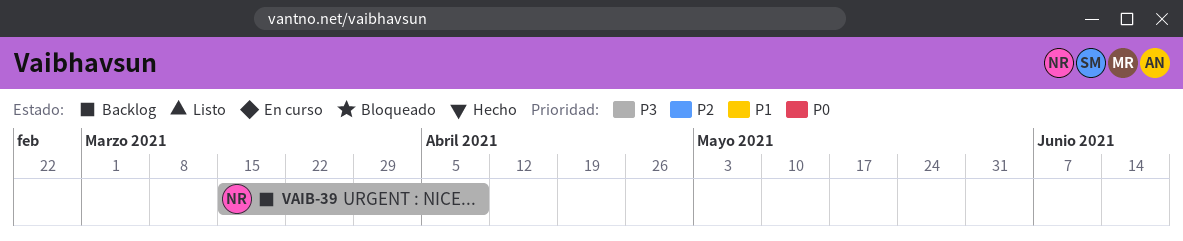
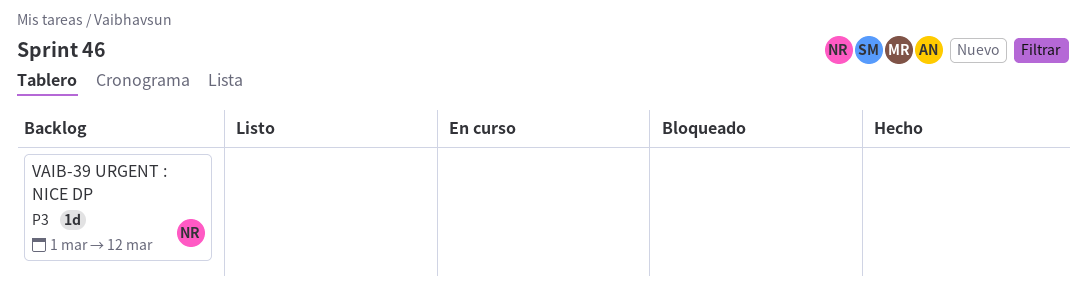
VAIB-39, start: Mar 15 -> Mar 1
VAIB-39, due: Apr 9 -> Mar 12

